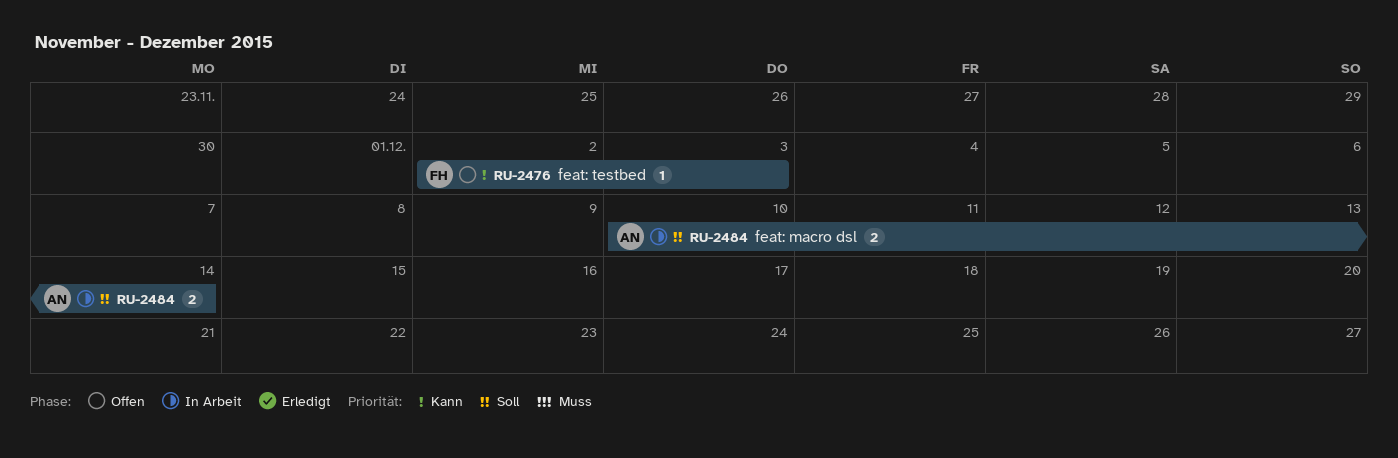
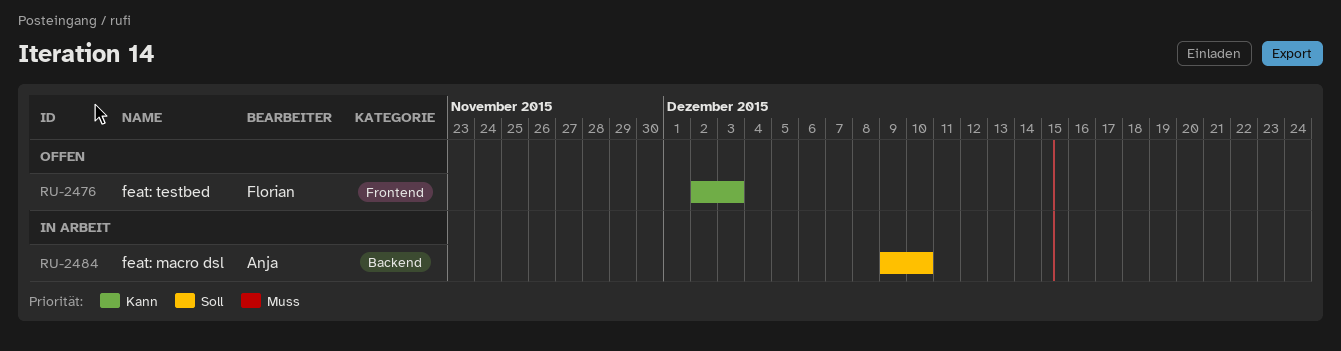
RU-2484, start: Dec 10 -> Dec 9
RU-2484, due: Dec 14 -> Dec 10

